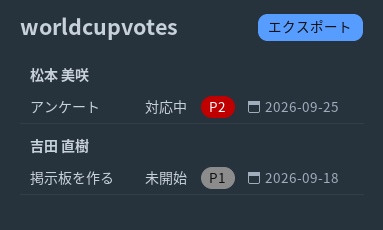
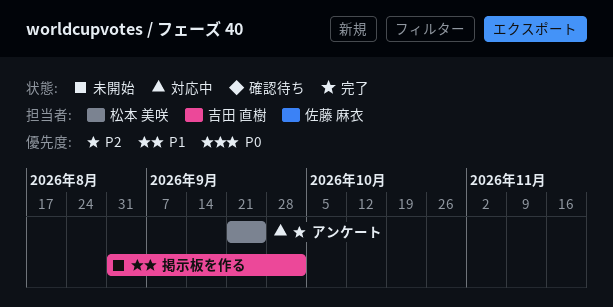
掲示板を作る, due: Sep 18 -> Oct 2

